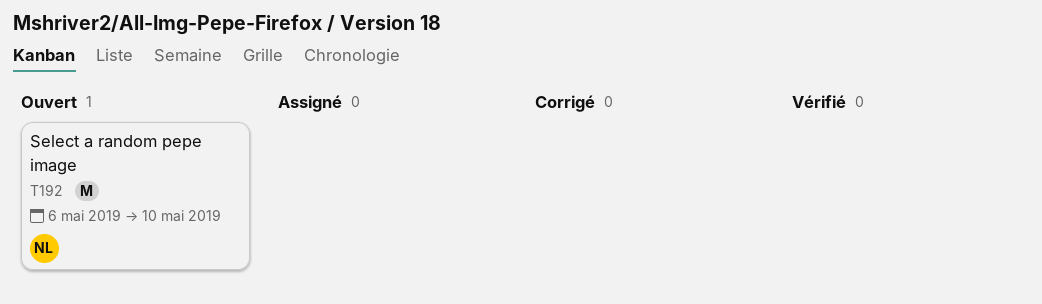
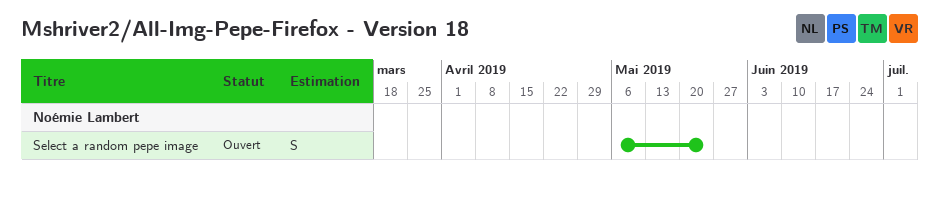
Select a random pepe image, estimate: M -> S
Select a random pepe image, due: May 10 -> May 24

